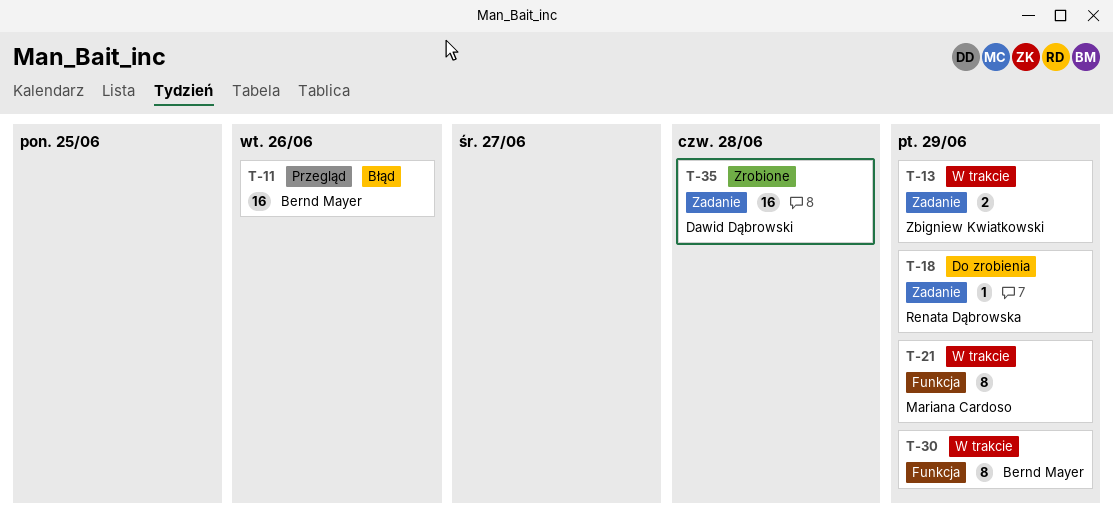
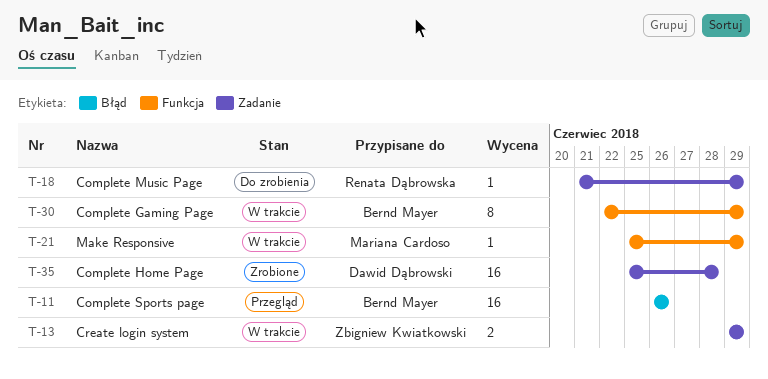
T-21, estimate: 8 -> 1

